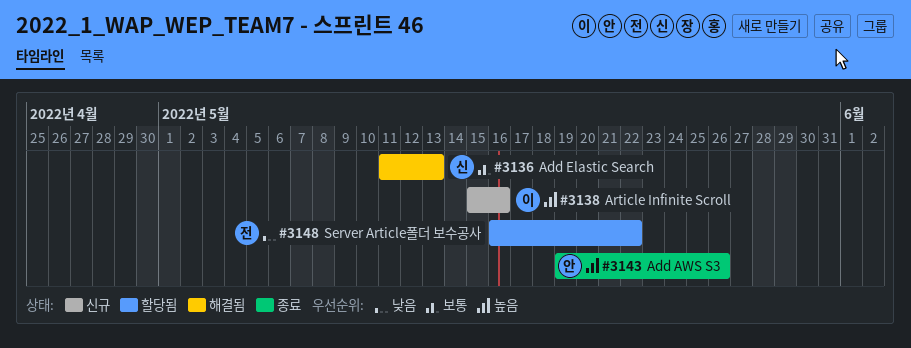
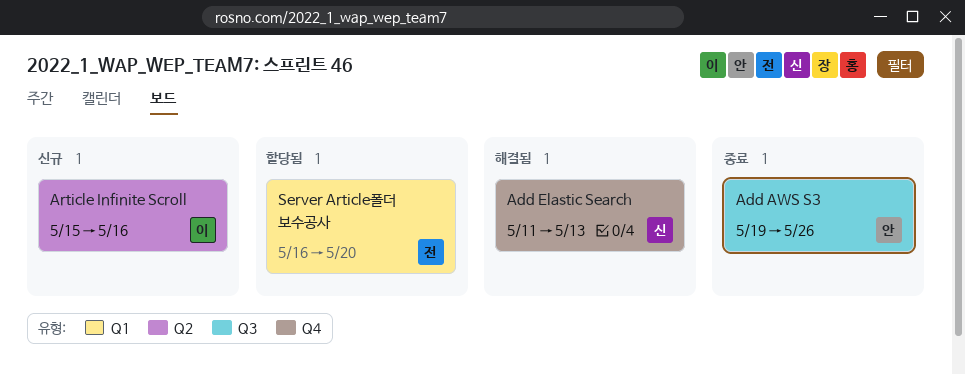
Server Article폴더 보수공사, due: May 22 -> May 20

